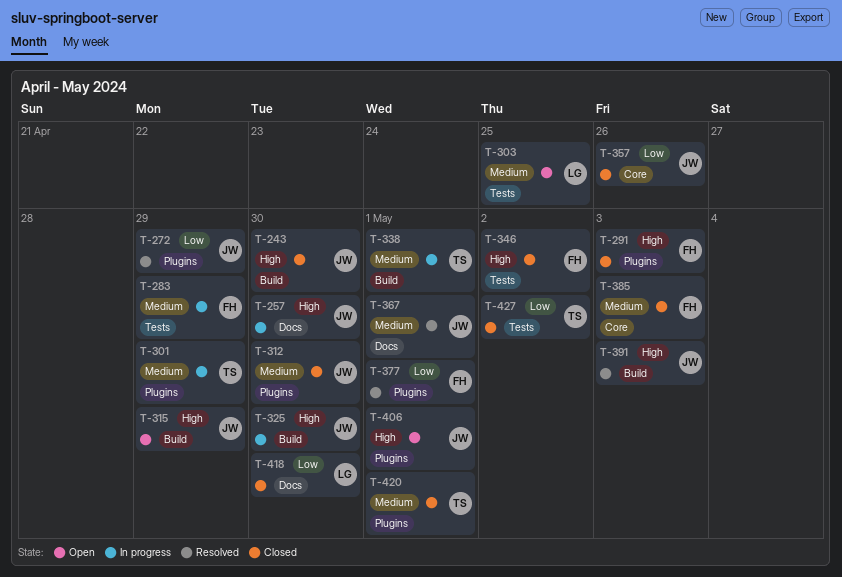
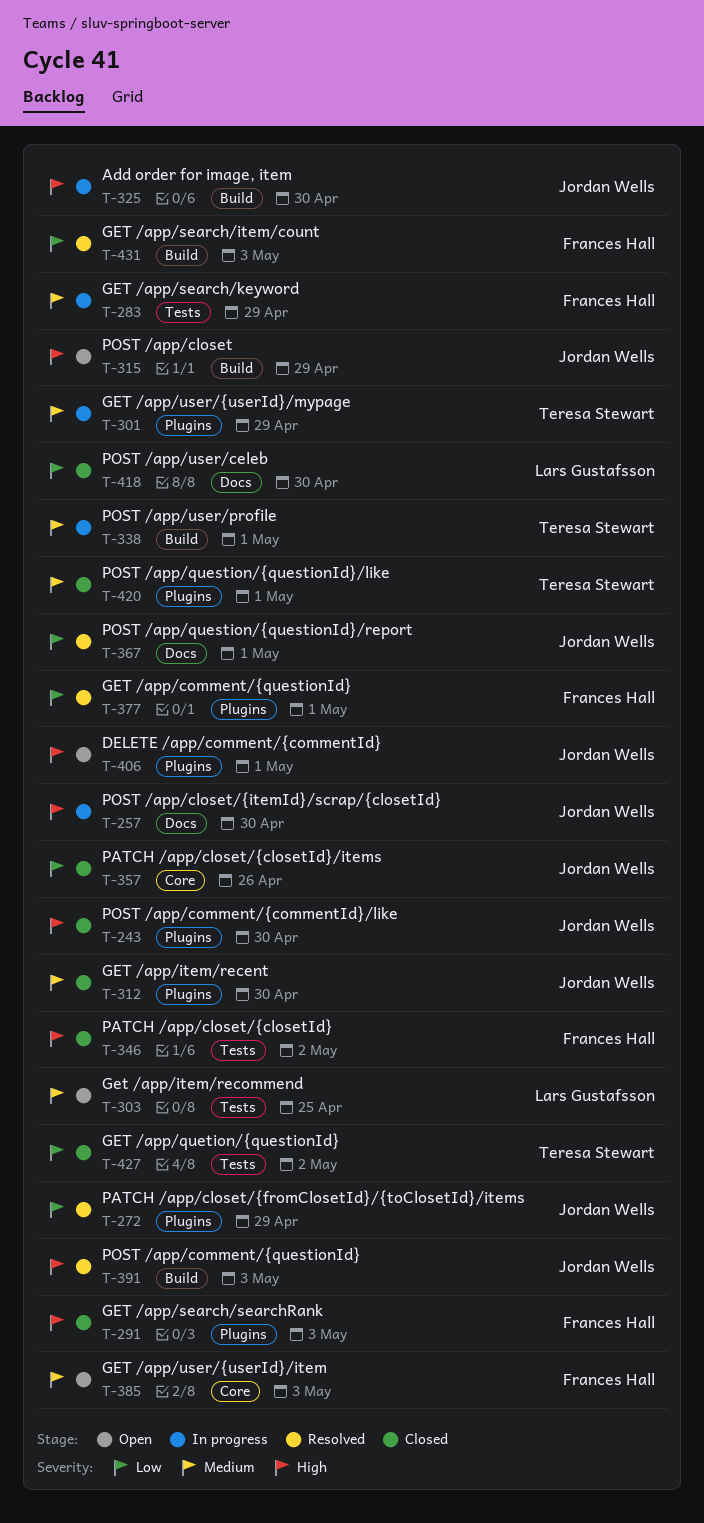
T-243, label: Build -> Plugins
T-367, priority: Medium -> Low
T-385, status: Closed -> Open
T-431: none -> present

